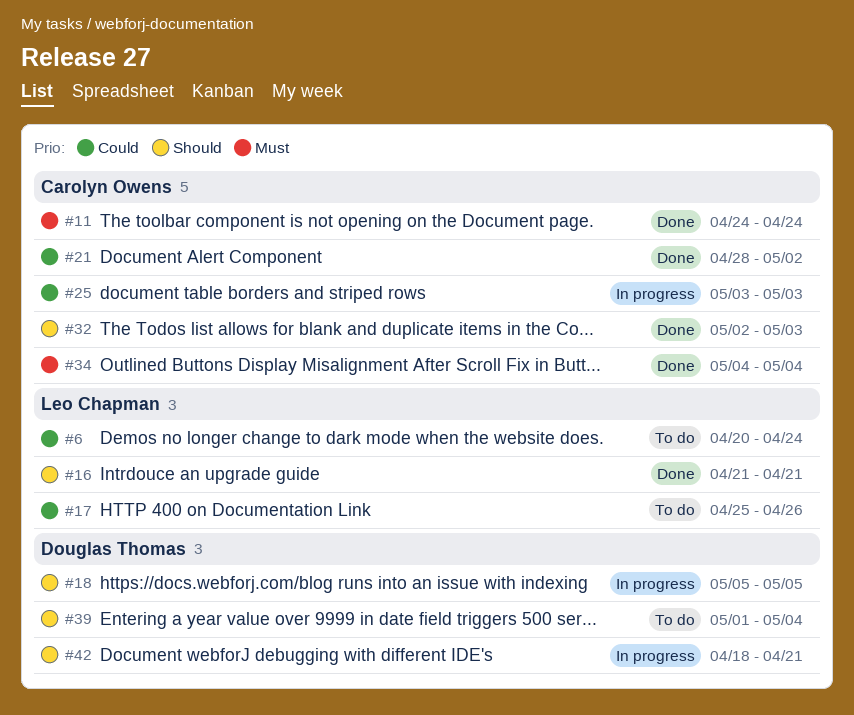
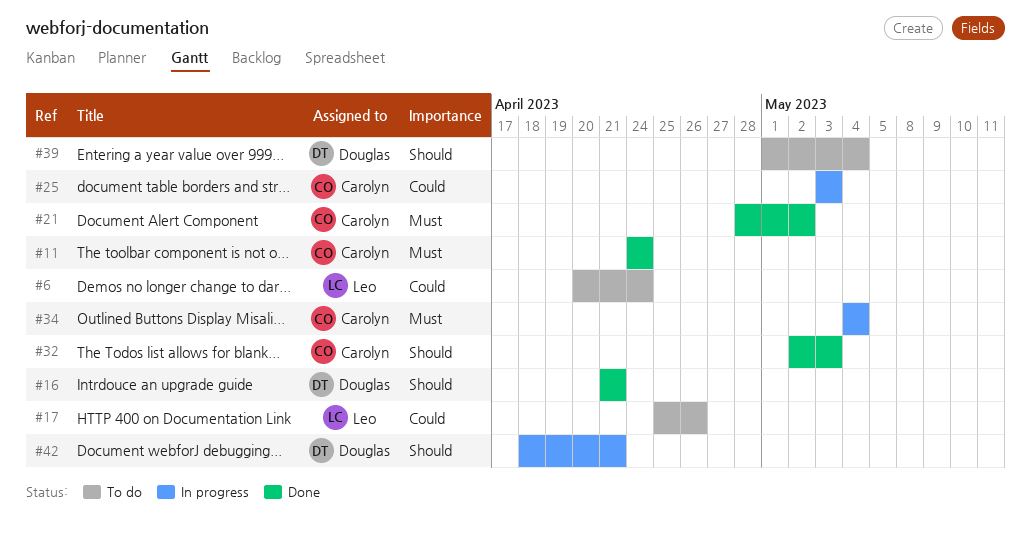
#16, owner: Leo Chapman -> Douglas Thomas
#18: present -> none
#21, priority: Could -> Must
#34, status: Done -> In progress

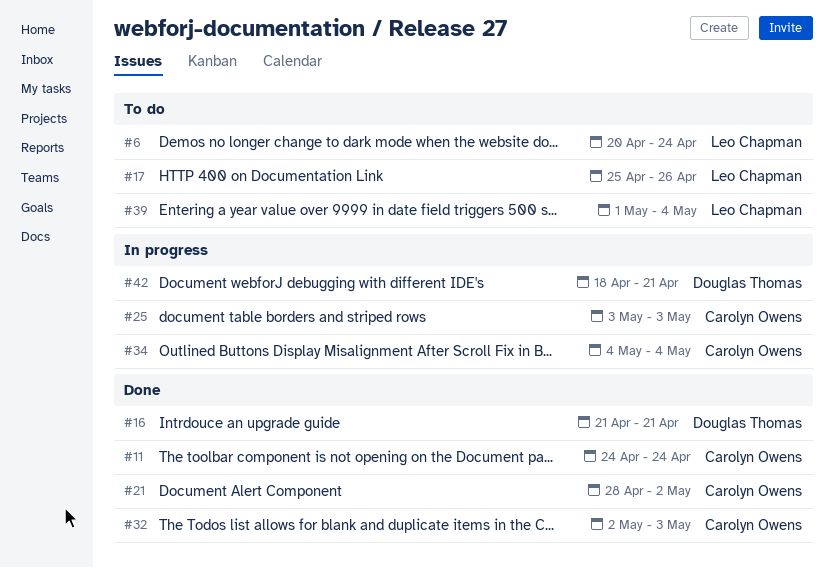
#39, owner: Douglas Thomas -> Leo Chapman

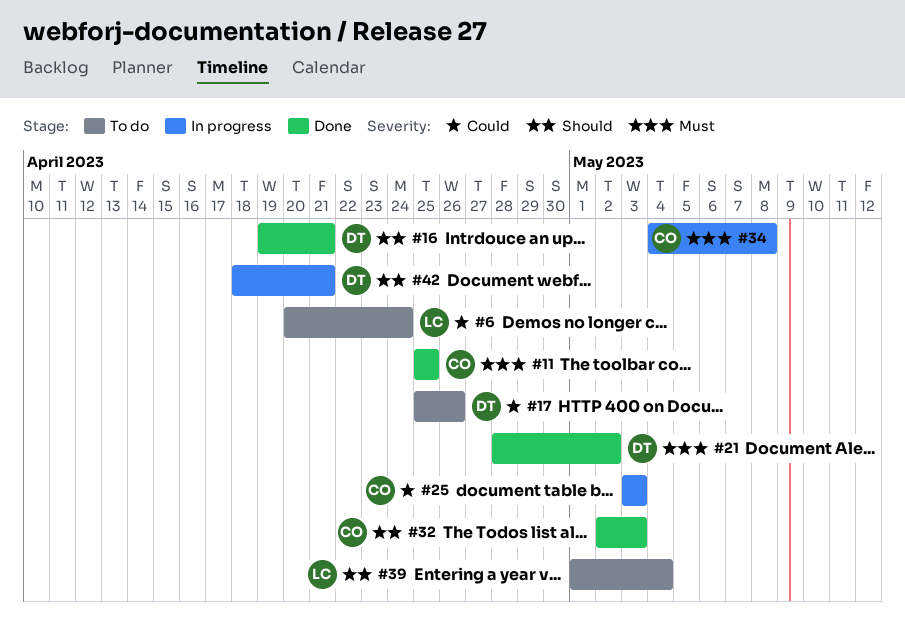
#11, start: Apr 24 -> Apr 25
#11, due: Apr 24 -> Apr 25
#16, start: Apr 21 -> Apr 19
#17, owner: Leo Chapman -> Douglas Thomas
#21, owner: Carolyn Owens -> Douglas Thomas
#34, due: May 4 -> May 8

